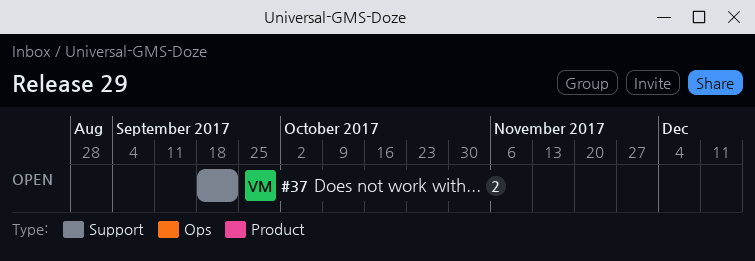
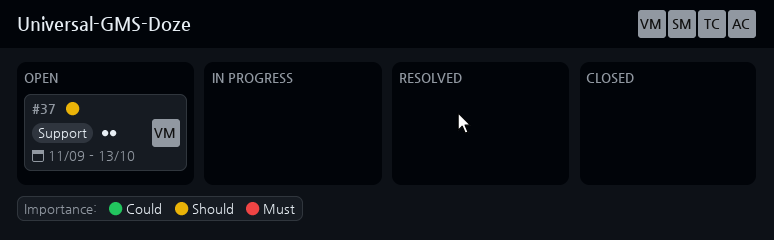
#37, start: Sep 18 -> Sep 11
#37, due: Sep 22 -> Oct 13

